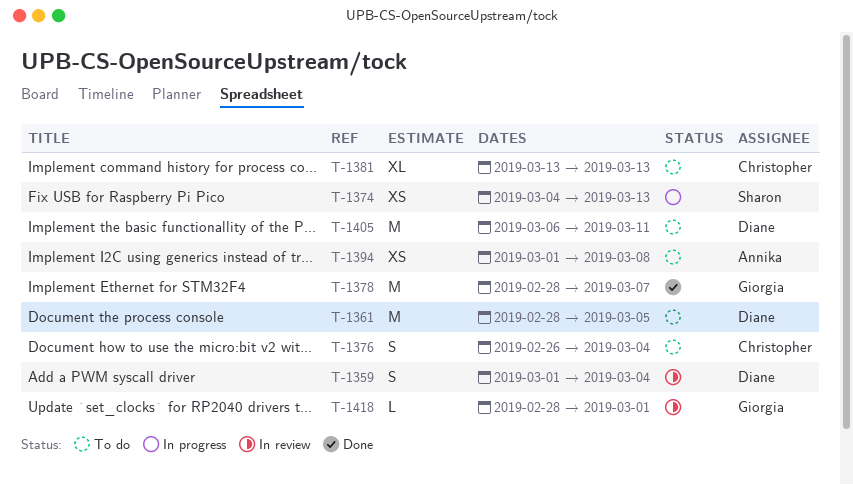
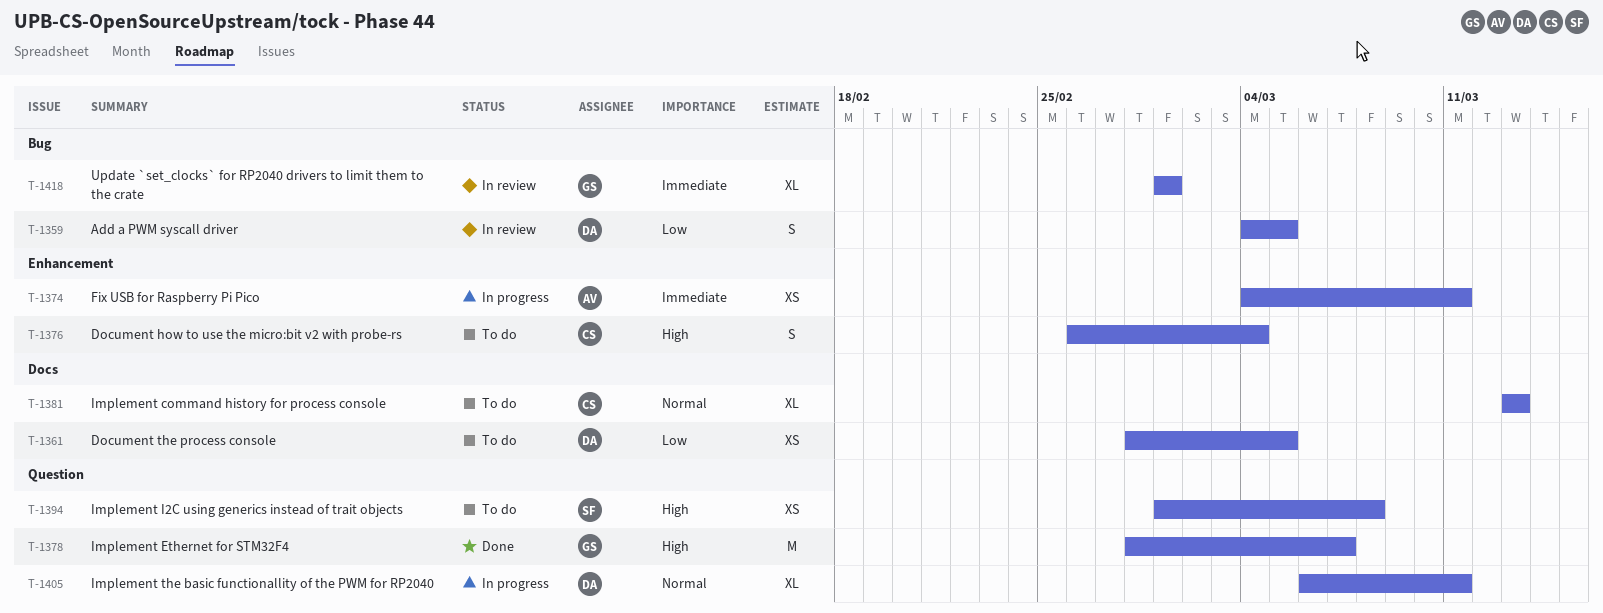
T-1359, start: Mar 1 -> Mar 4
T-1359, due: Mar 4 -> Mar 5
T-1361, estimate: M -> XS
T-1374, owner: Sharon -> Annika
T-1374, due: Mar 13 -> Mar 11
T-1394, owner: Annika -> Sharon
T-1405, status: To do -> In progress
T-1405, estimate: M -> XL
T-1418, estimate: L -> XL
T-1418, start: Feb 28 -> Mar 1

